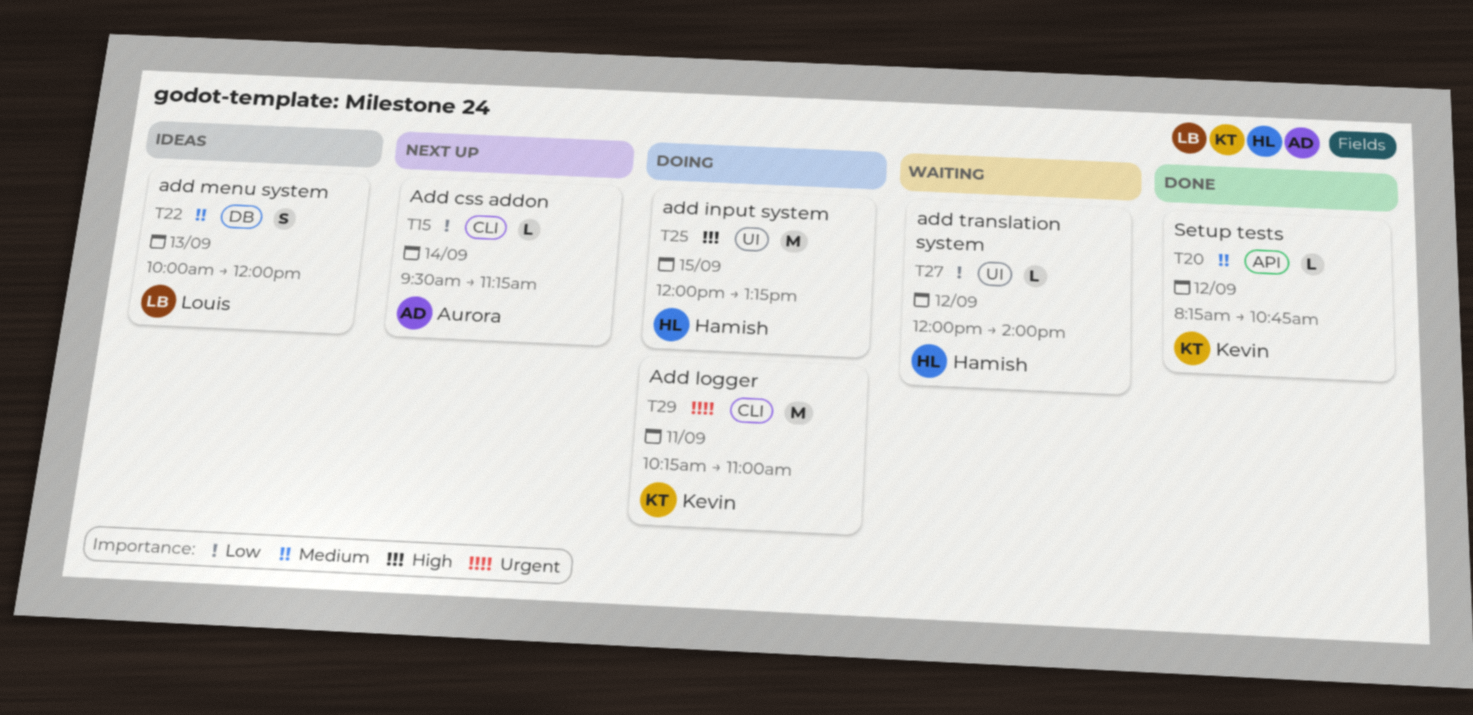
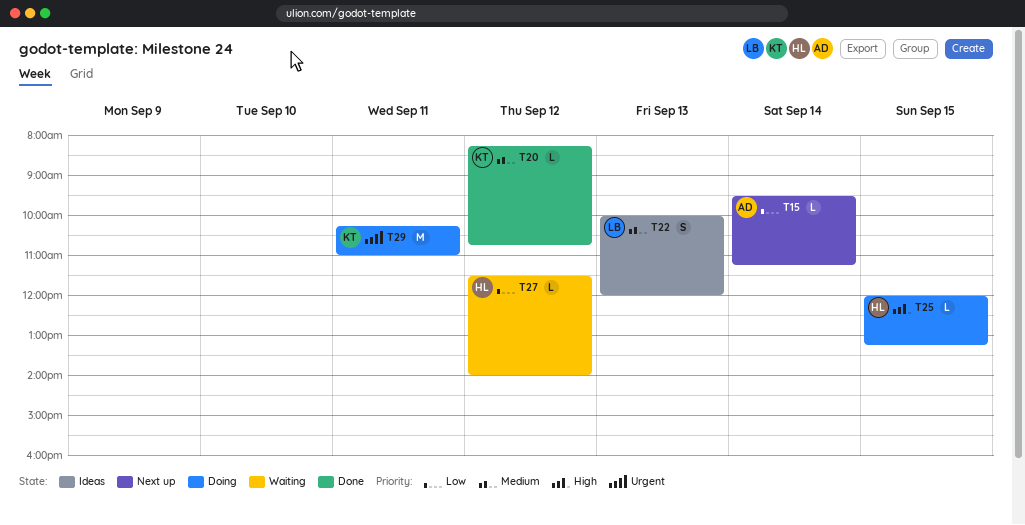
T25, estimate: M -> L
T27, begins: 12:00 -> 11:30

